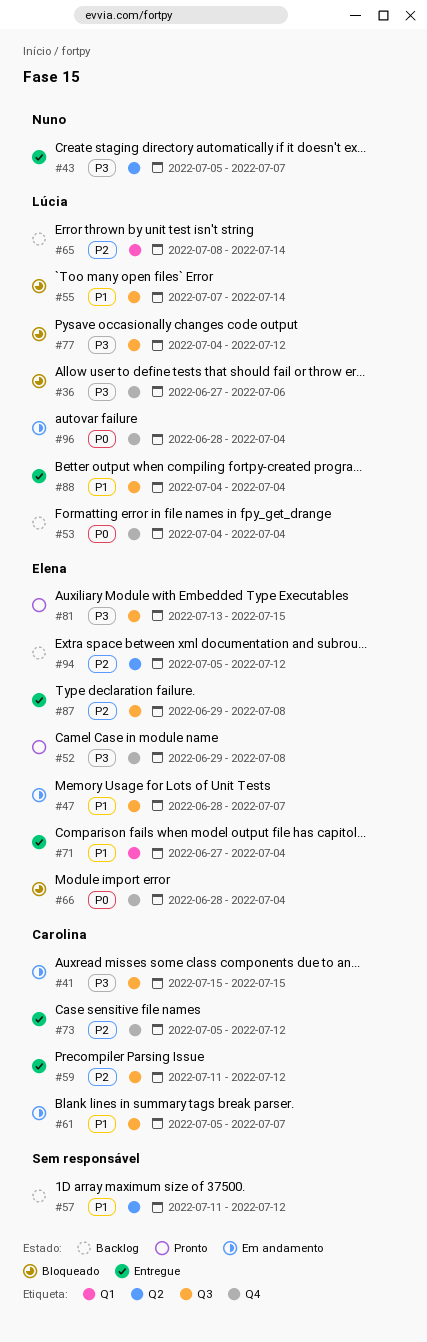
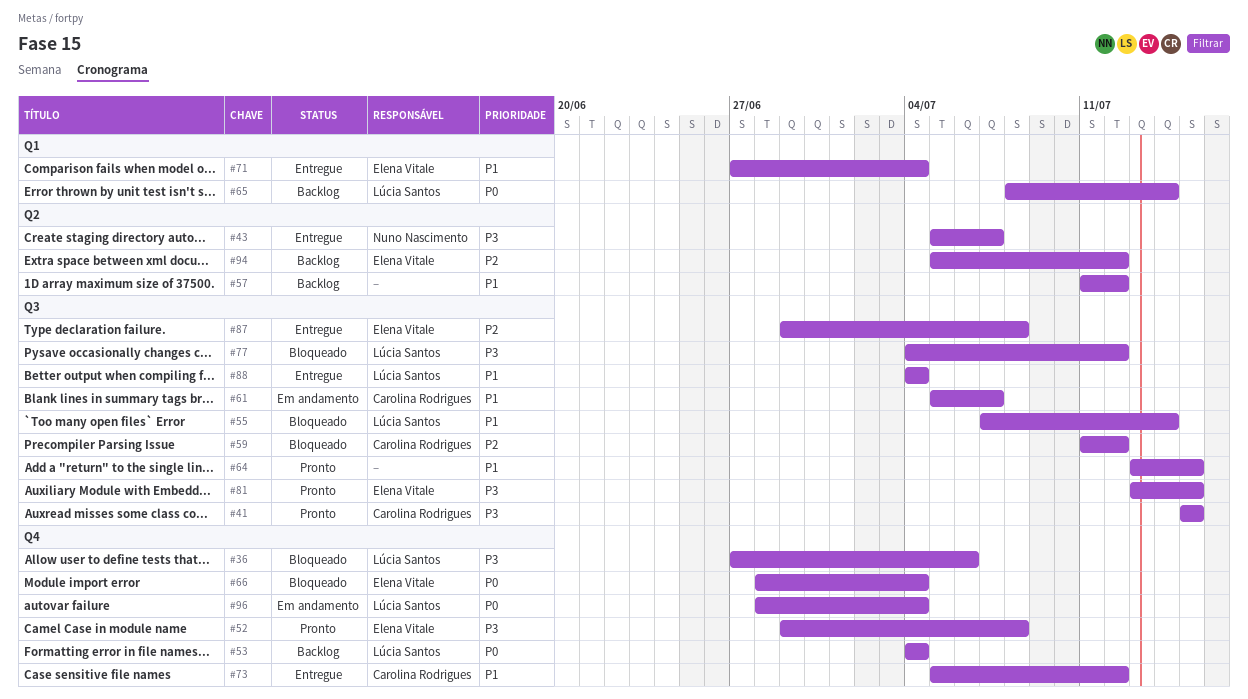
#41, status: Em andamento -> Pronto
#47: present -> none
#59, status: Entregue -> Bloqueado
#64: none -> present
#65, priority: P2 -> P0
#73, priority: P2 -> P1

